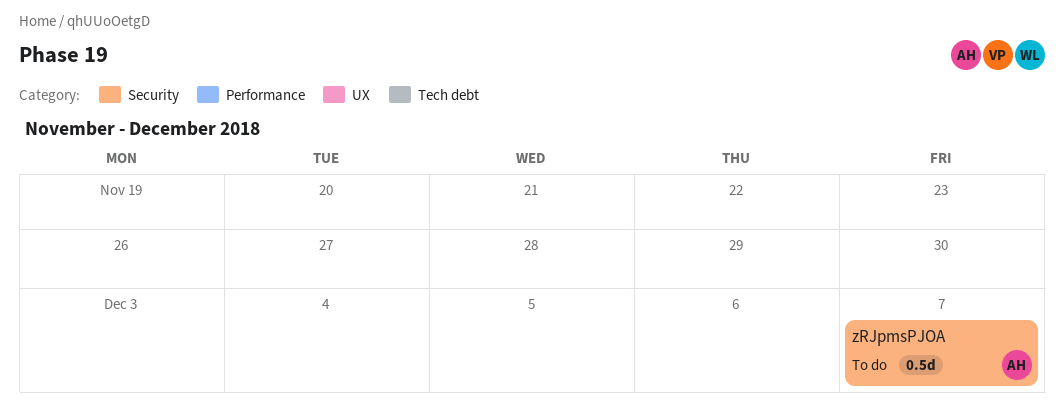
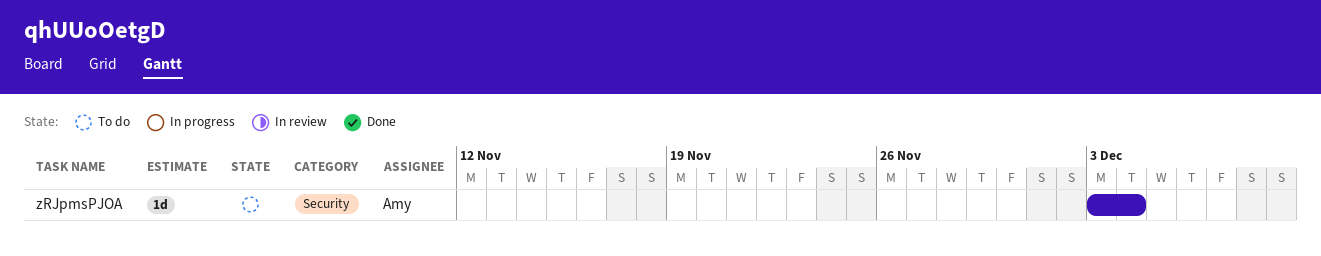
zRJpmsPJOA, estimate: 0.5d -> 1d
zRJpmsPJOA, due: Dec 7 -> Dec 4

